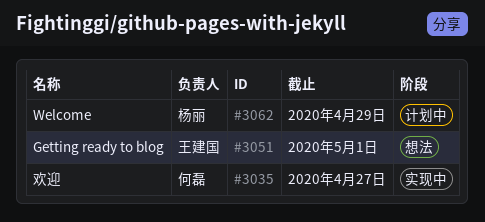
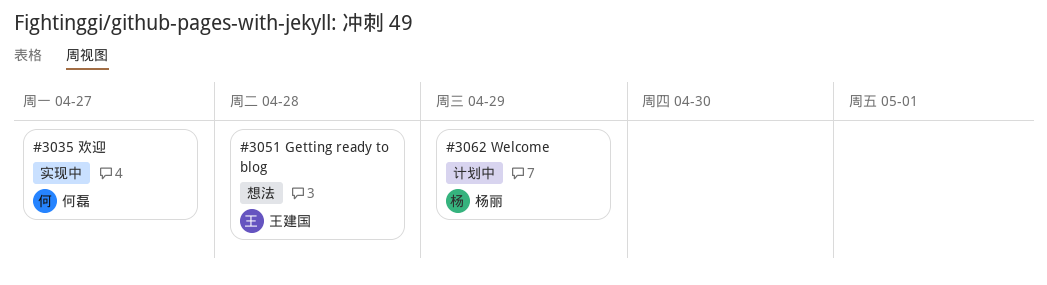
#3051, due: May 1 -> Apr 28

